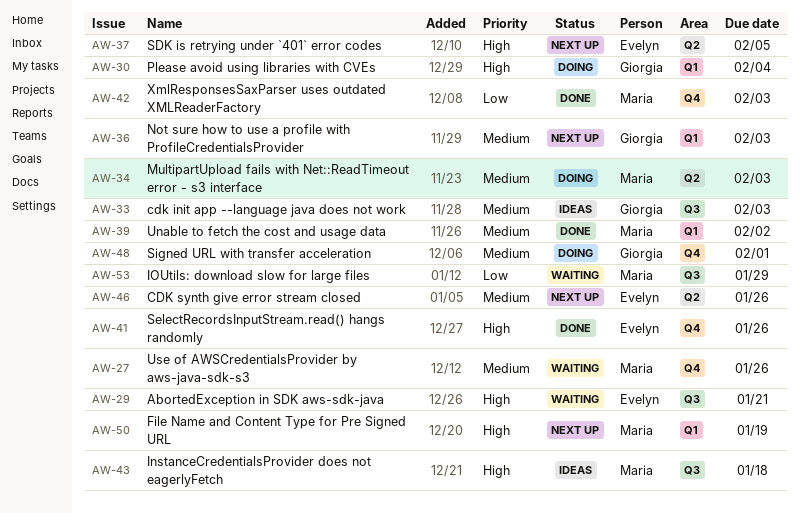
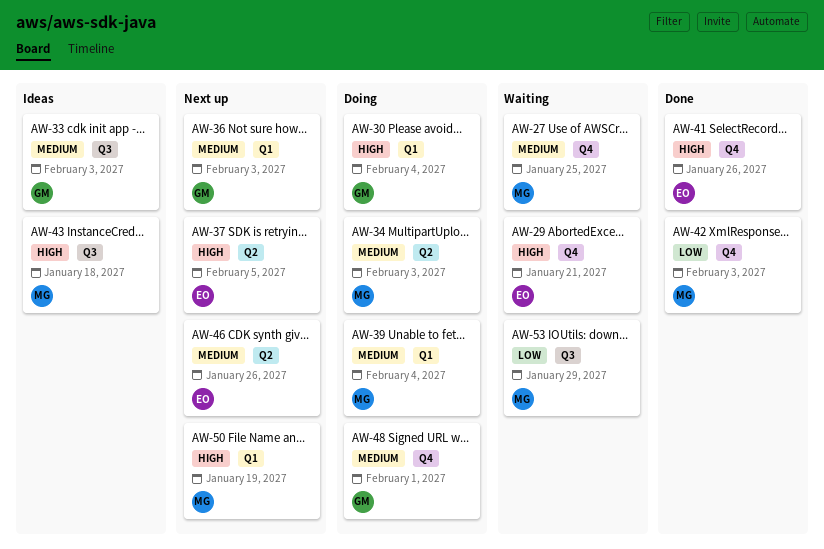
AW-27, due: Jan 26 -> Jan 25
AW-29, label: Q3 -> Q4
AW-39, status: Done -> Doing
AW-39, due: Feb 2 -> Feb 4

